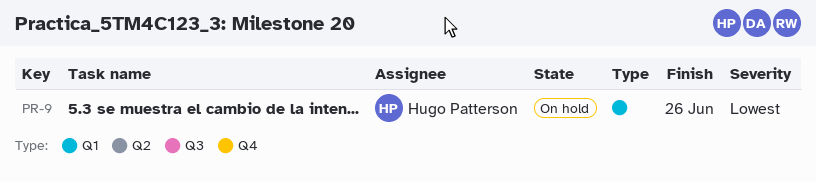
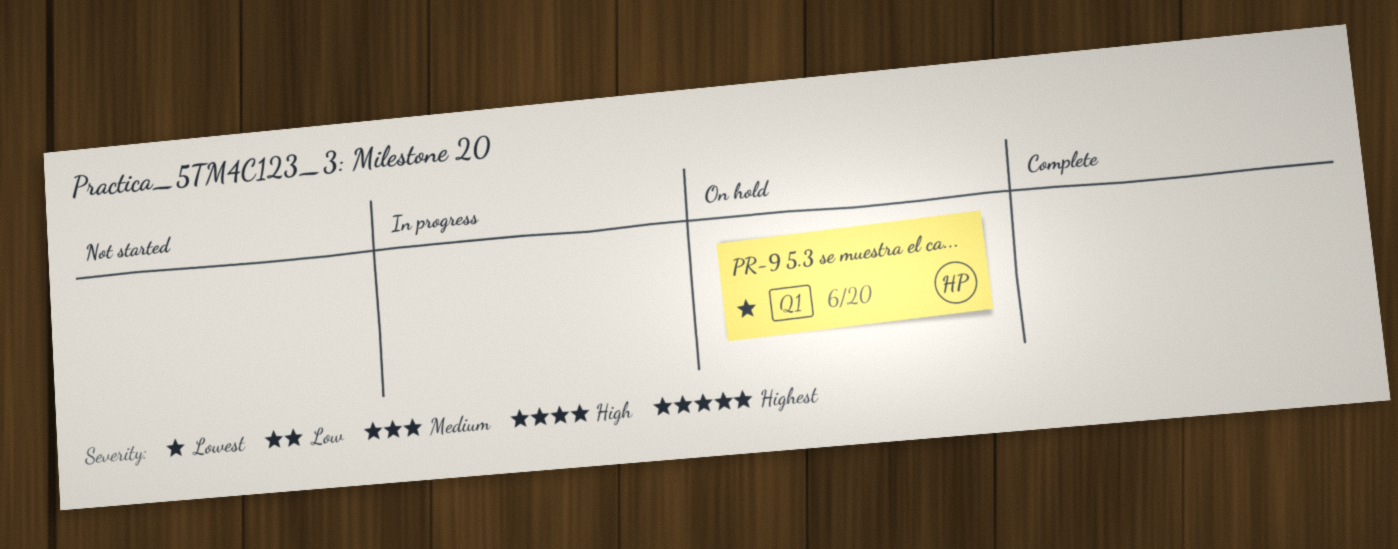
PR-9, due: Jun 26 -> Jun 20

